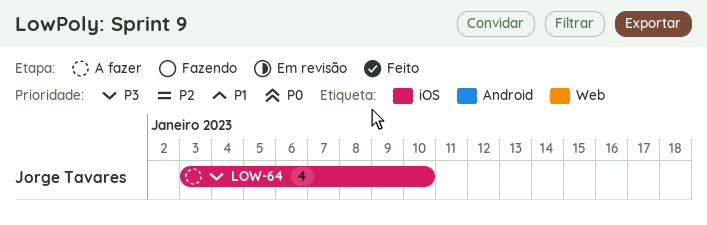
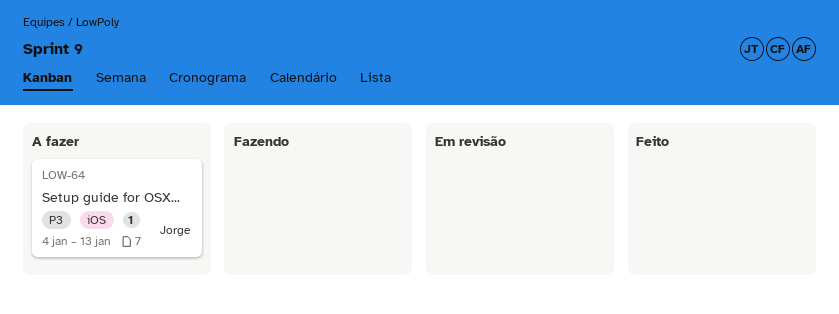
LOW-64, estimate: 4 -> 1
LOW-64, start: Jan 3 -> Jan 4
LOW-64, due: Jan 10 -> Jan 13

